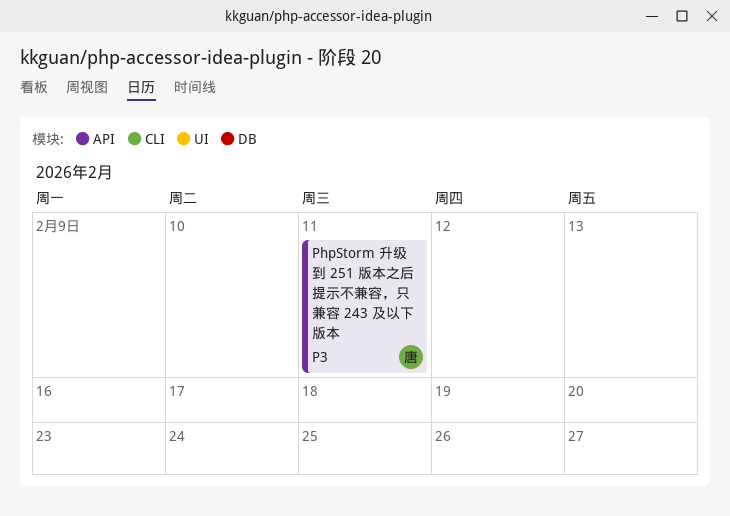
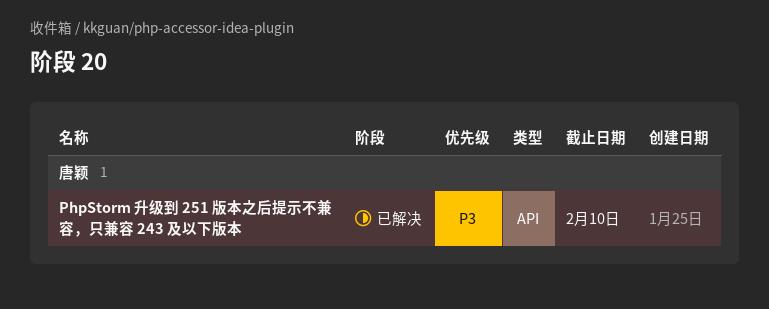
PhpStorm 升级到 251 版本之后提示不兼容，只兼容 243 及以下版本, due: Feb 11 -> Feb 10

